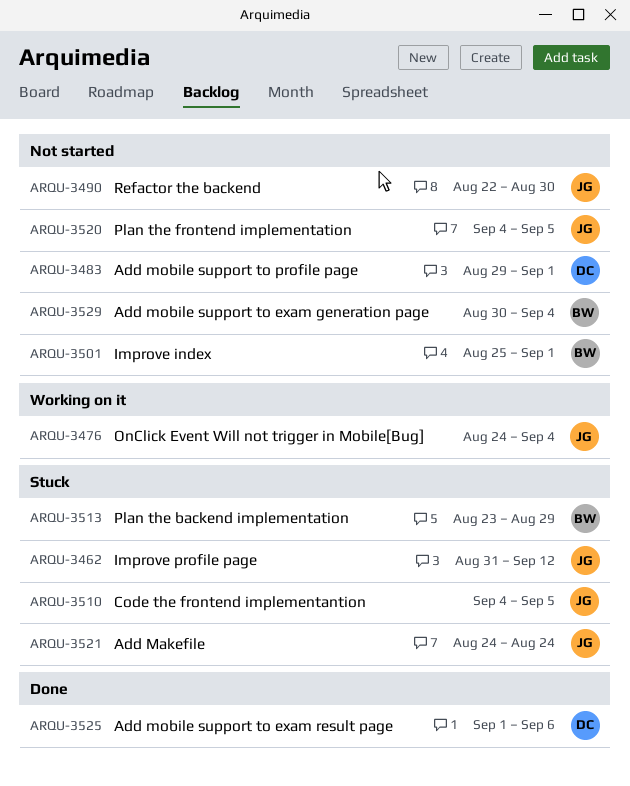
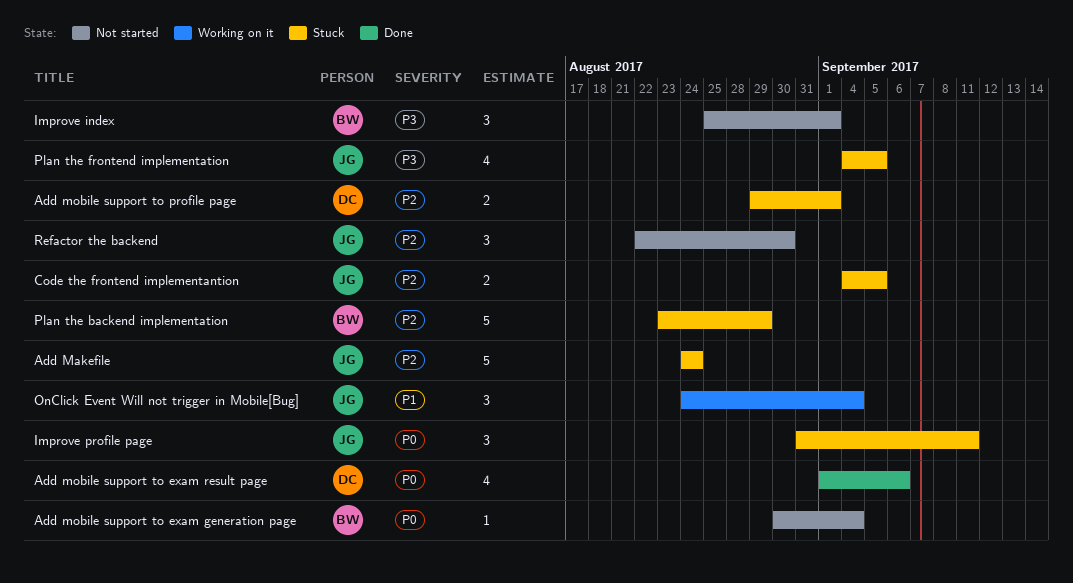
Add mobile support to profile page, status: Not started -> Stuck
Improve profile page, due: Sep 12 -> Sep 11
Plan the frontend implementation, status: Not started -> Stuck

